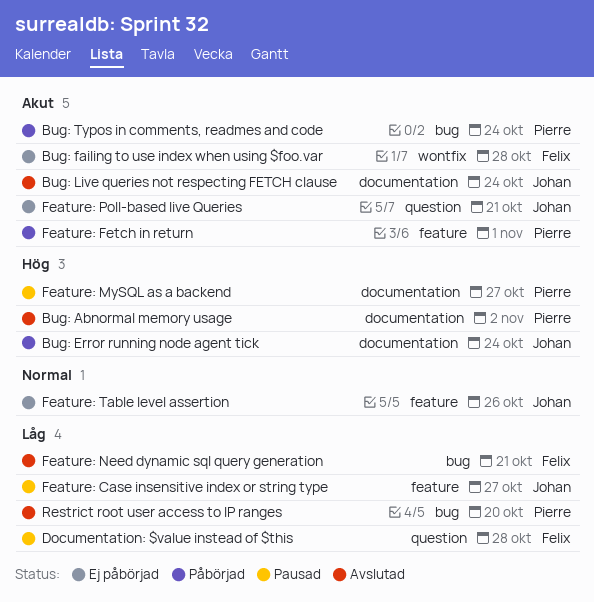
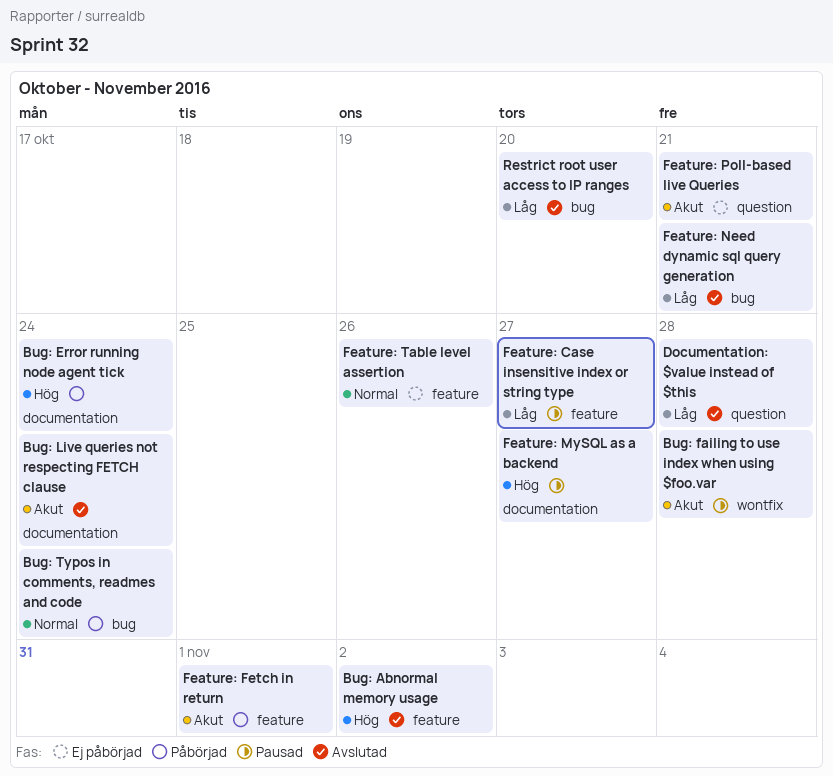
Bug: Abnormal memory usage, label: documentation -> feature
Bug: failing to use index when using $foo.var, status: Ej påbörjad -> Pausad
Bug: Typos in comments, readmes and code, priority: Akut -> Normal
Documentation: $value instead of $this, status: Pausad -> Avslutad

